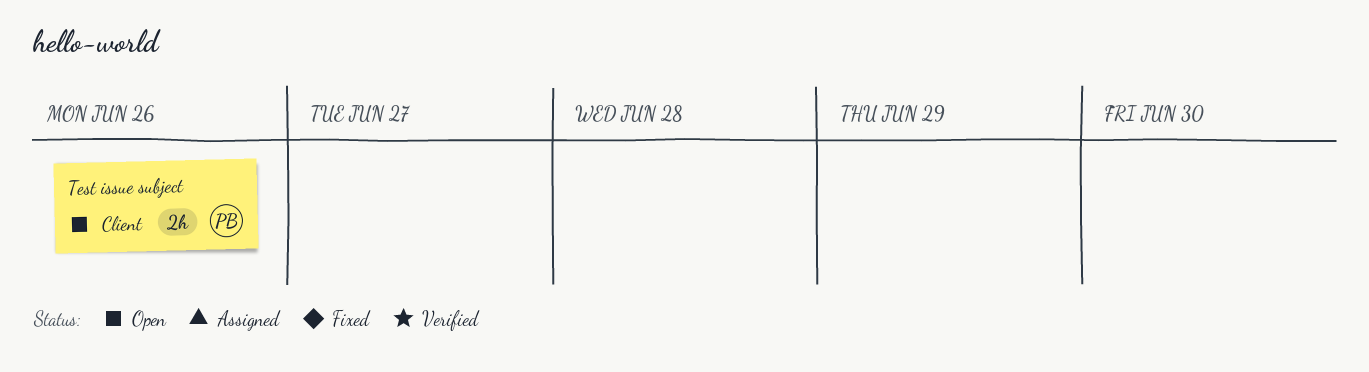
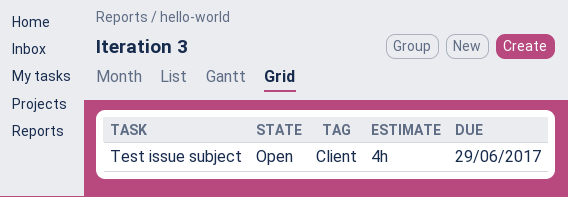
Test issue subject, estimate: 2h -> 4h
Test issue subject, due: Jun 26 -> Jun 29

